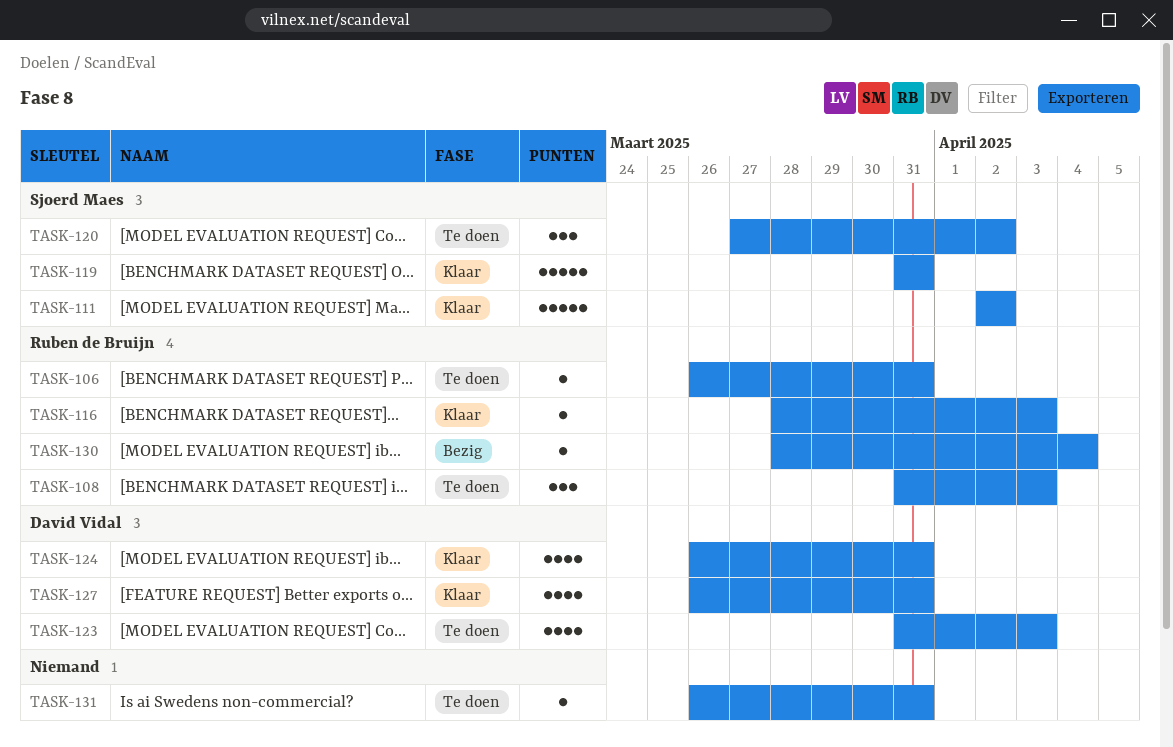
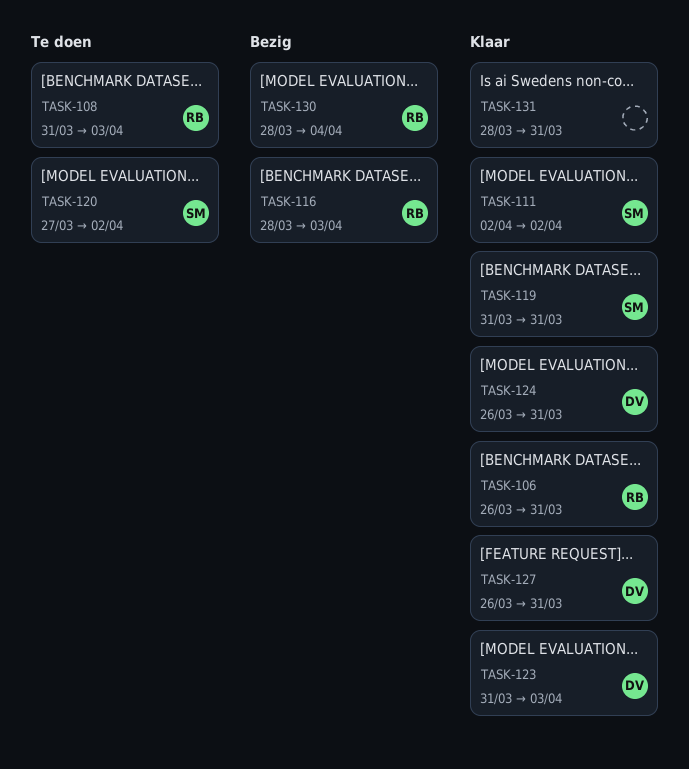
TASK-106, status: Te doen -> Klaar
TASK-116, status: Klaar -> Bezig
TASK-123, status: Te doen -> Klaar
TASK-131, status: Te doen -> Klaar
TASK-131, start: Mar 26 -> Mar 28

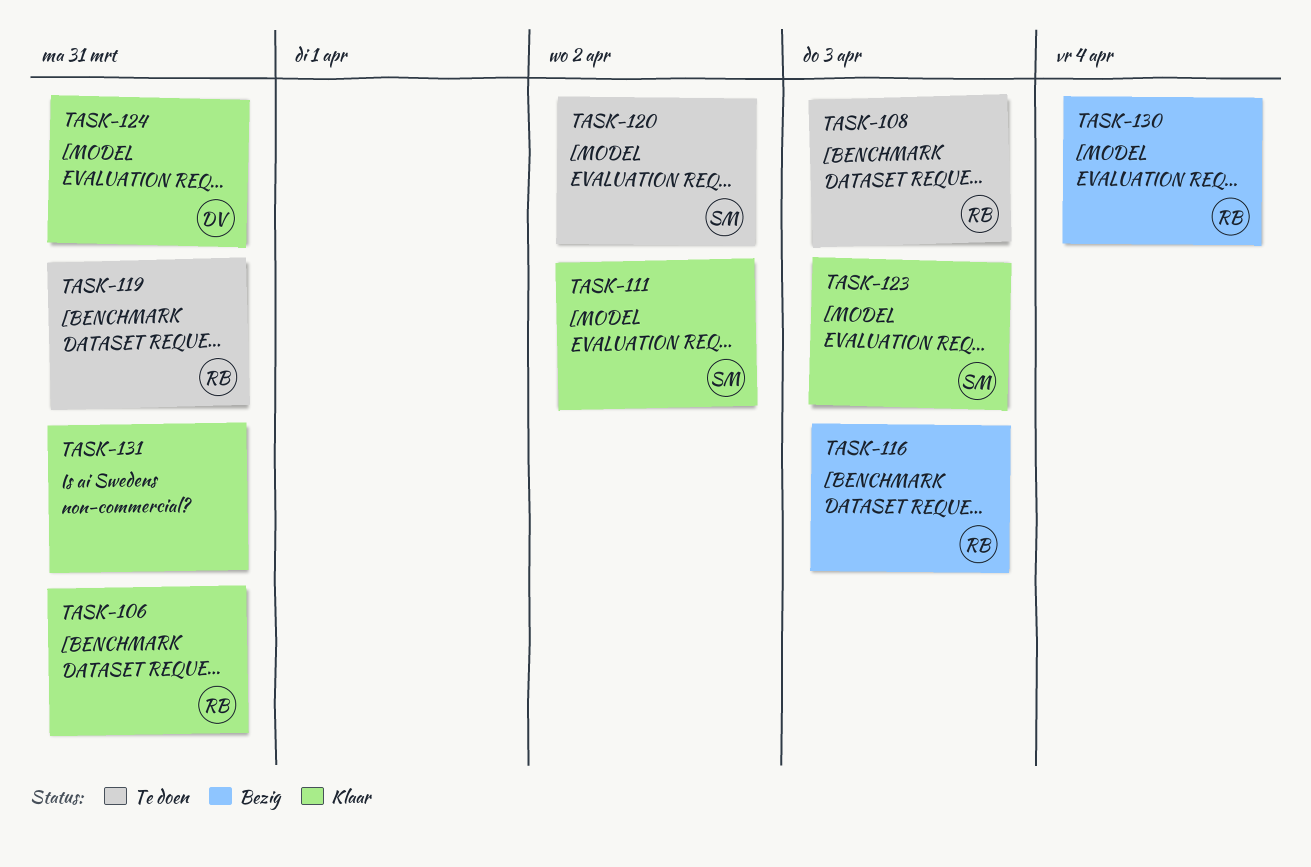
TASK-119, status: Klaar -> Te doen
TASK-119, owner: SM -> RB
TASK-123, owner: DV -> SM
TASK-127: present -> none

